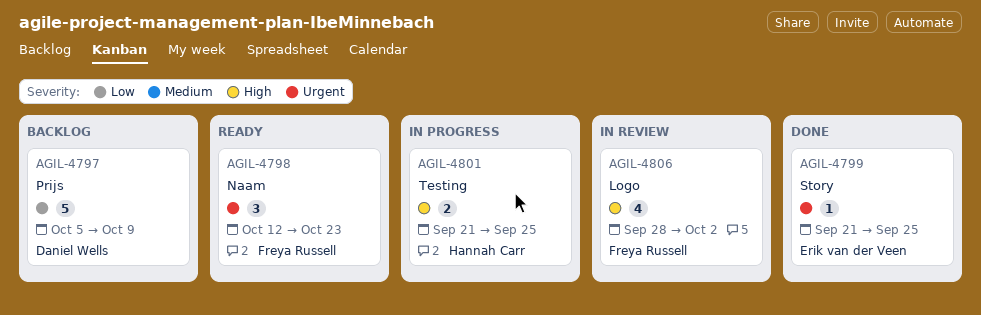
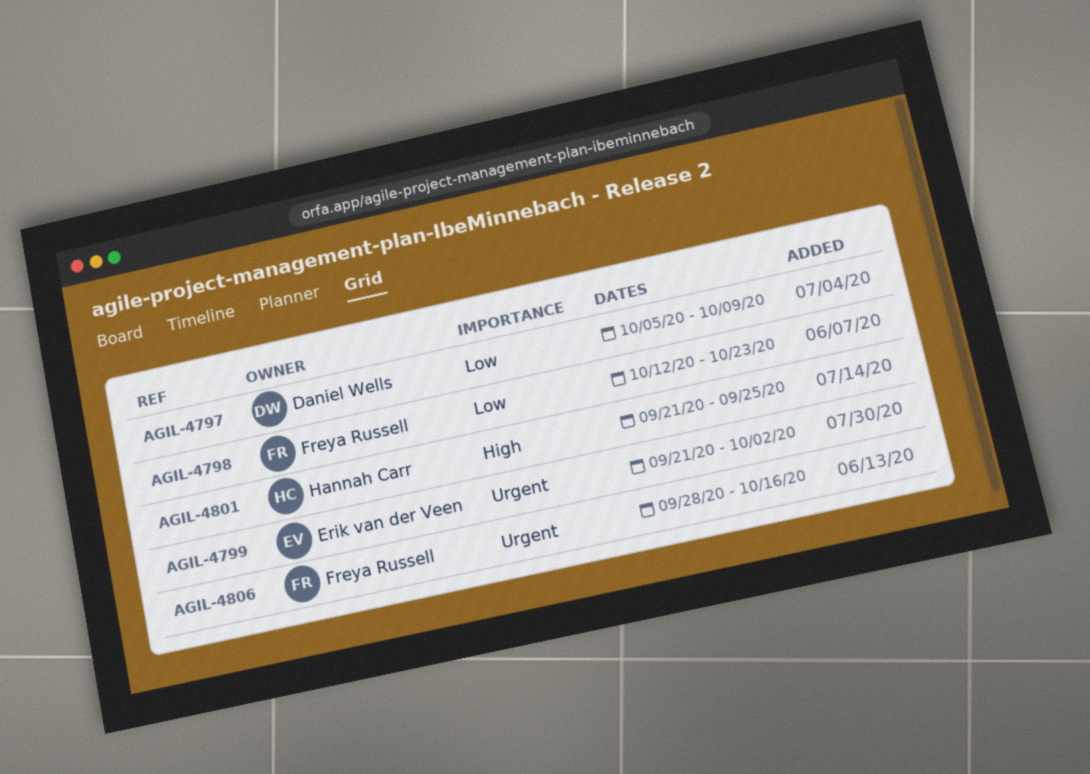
AGIL-4798, priority: Urgent -> Low
AGIL-4799, due: Sep 25 -> Oct 2
AGIL-4806, priority: High -> Urgent
AGIL-4806, due: Oct 2 -> Oct 16

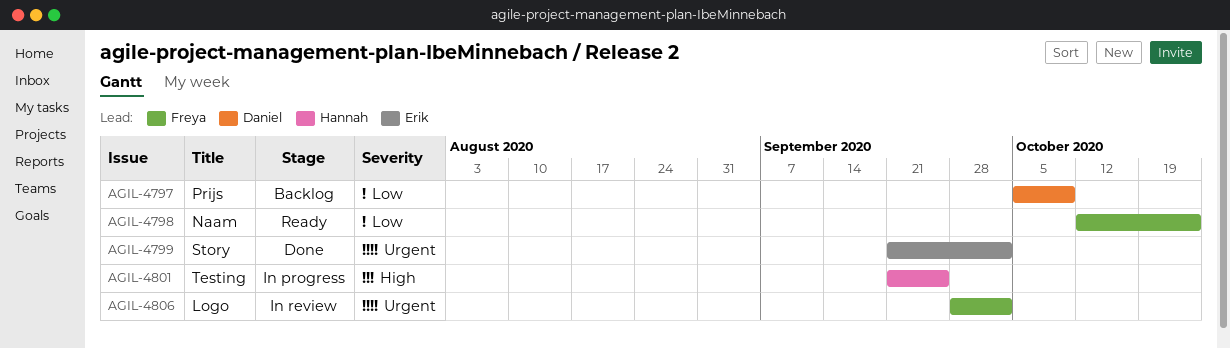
AGIL-4806, due: Oct 16 -> Oct 2

